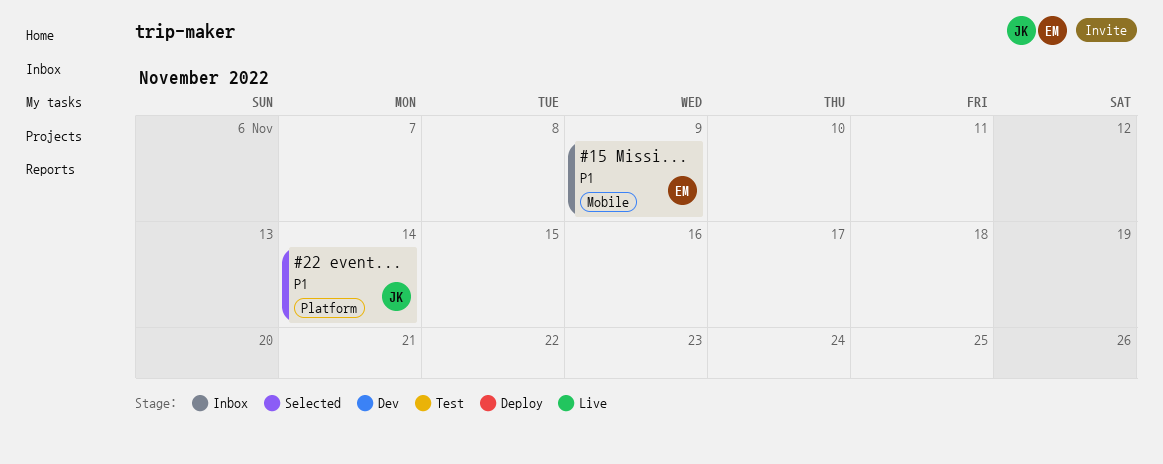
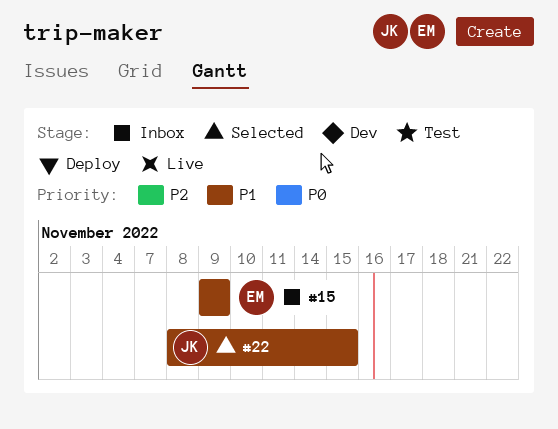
#22, due: Nov 14 -> Nov 15

